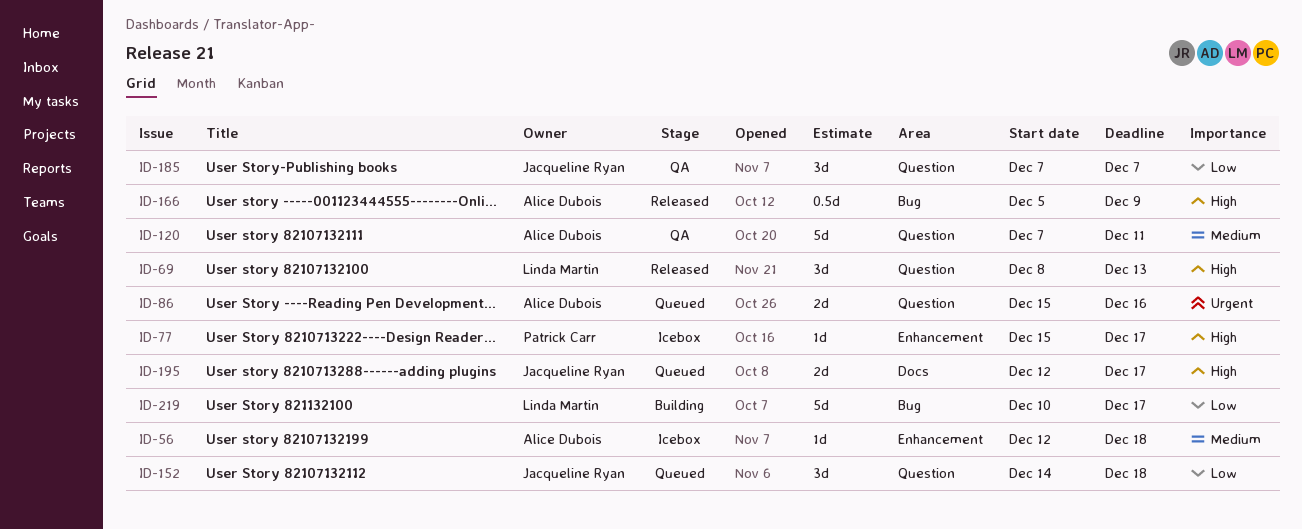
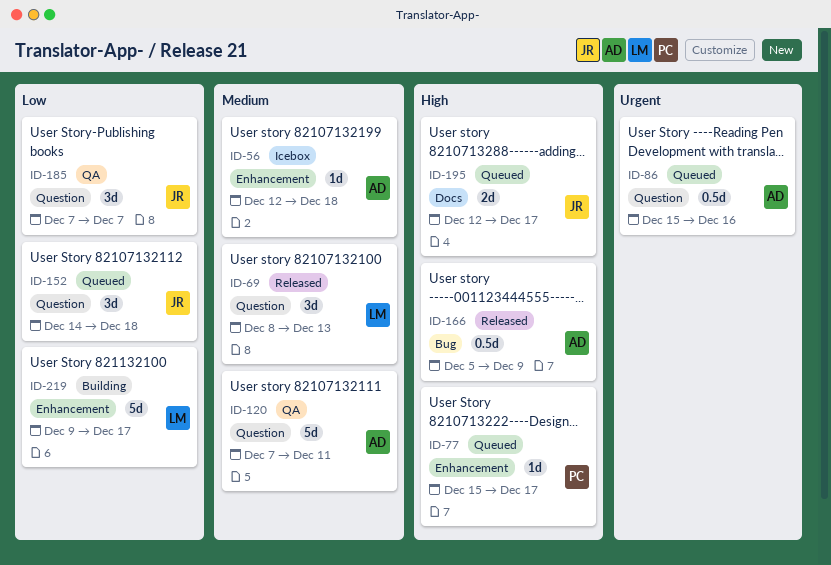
ID-69, priority: High -> Medium
ID-77, status: Icebox -> Queued
ID-86, estimate: 2d -> 0.5d
ID-219, label: Bug -> Enhancement
ID-219, start: Dec 10 -> Dec 9

